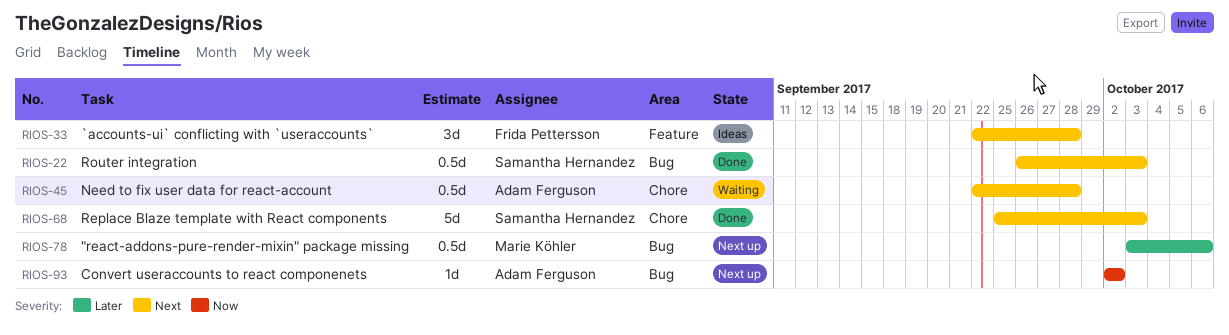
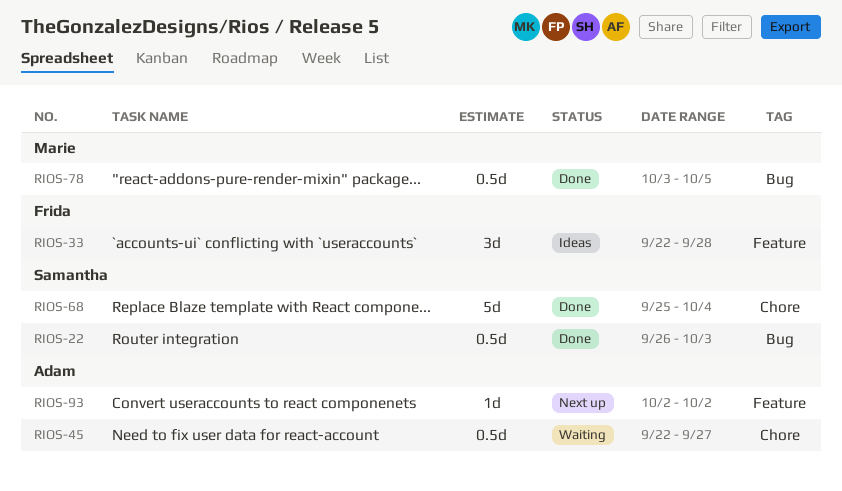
RIOS-45, due: Sep 28 -> Sep 27
RIOS-68, due: Oct 3 -> Oct 4
RIOS-78, status: Next up -> Done
RIOS-78, due: Oct 6 -> Oct 5
RIOS-93, label: Bug -> Feature

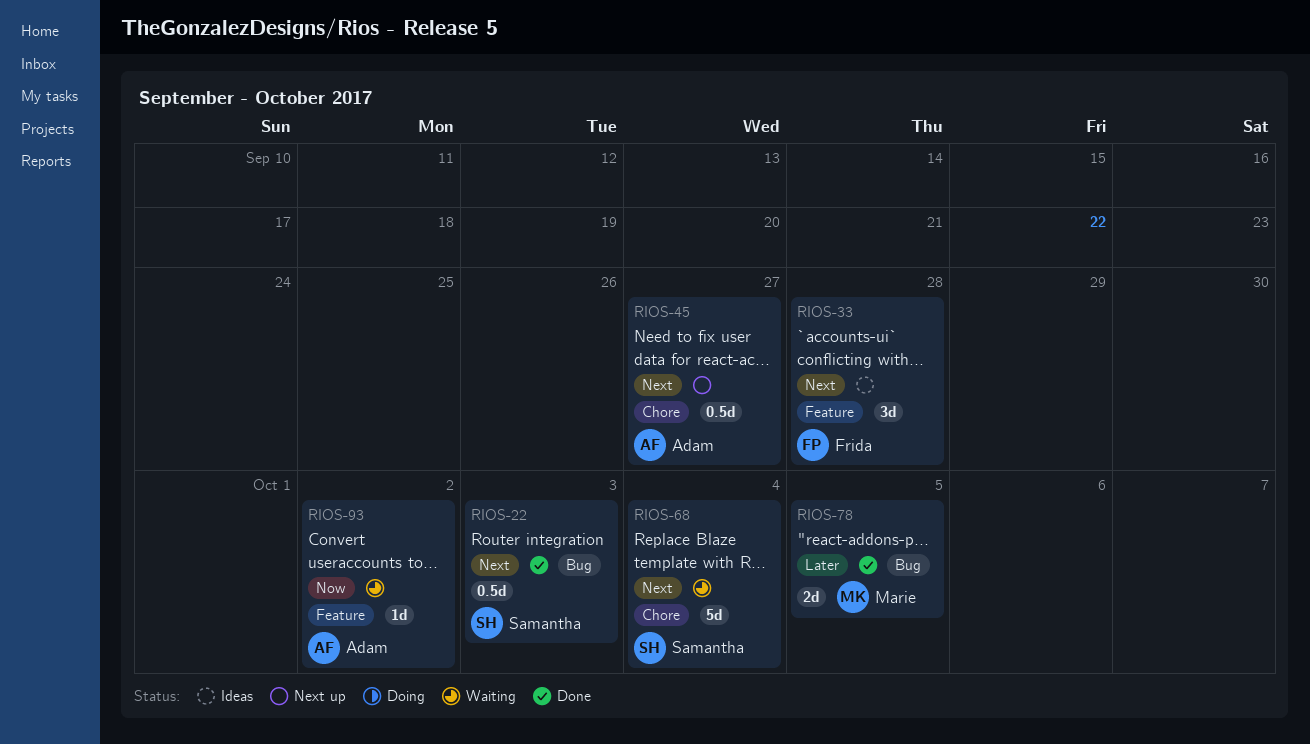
RIOS-45, status: Waiting -> Next up
RIOS-68, status: Done -> Waiting
RIOS-78, estimate: 0.5d -> 2d
RIOS-93, status: Next up -> Waiting

